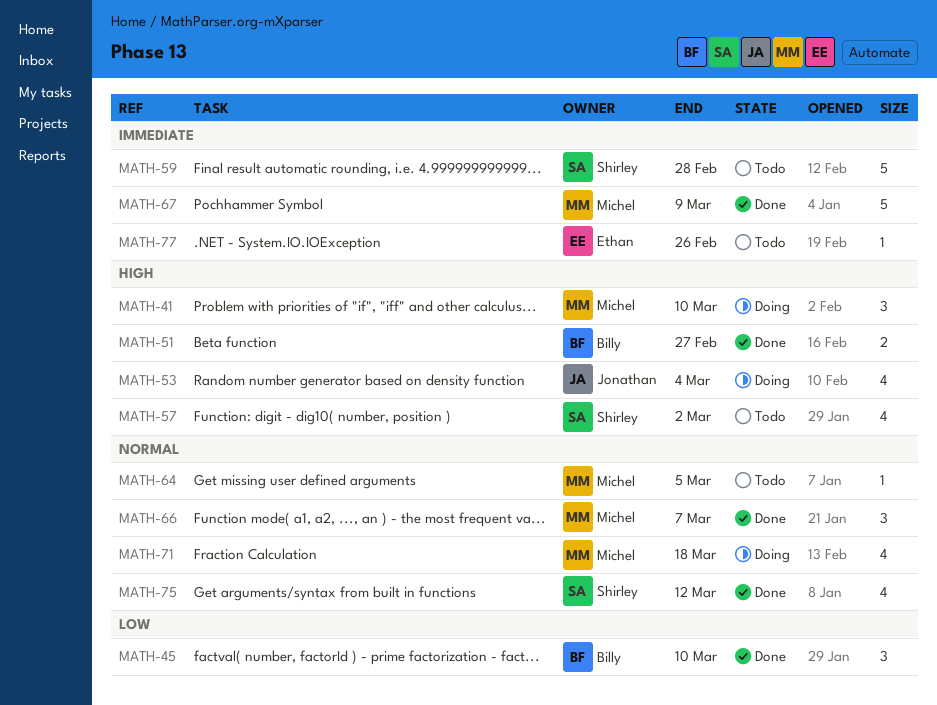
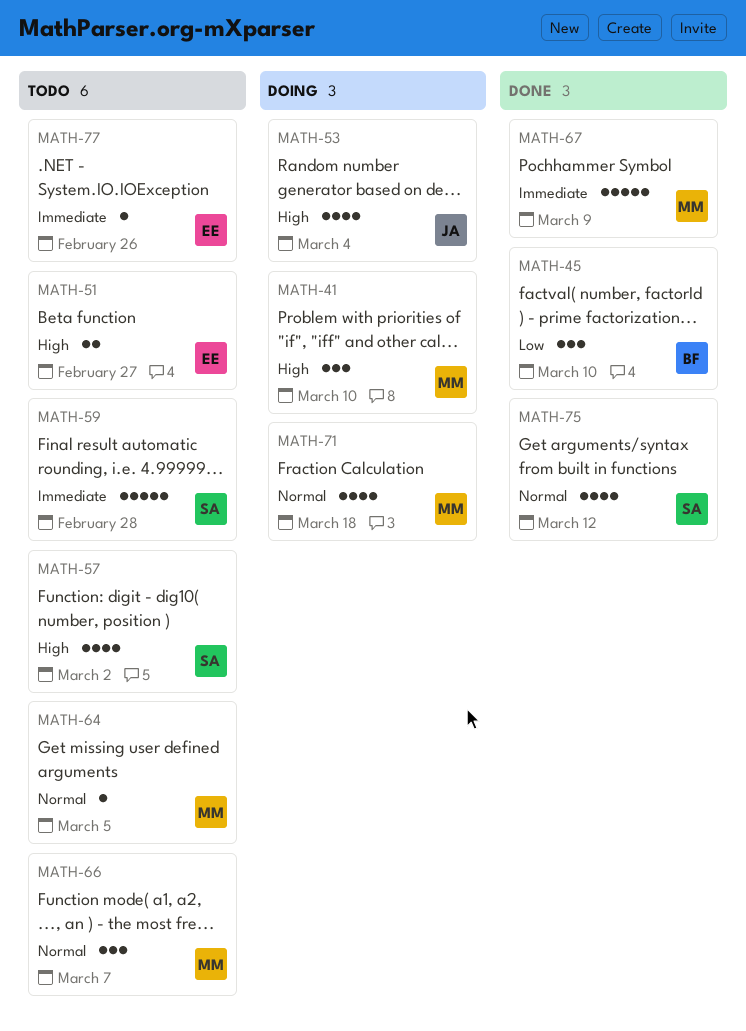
MATH-51, status: Done -> Todo
MATH-51, owner: Billy -> Ethan
MATH-66, status: Done -> Todo

